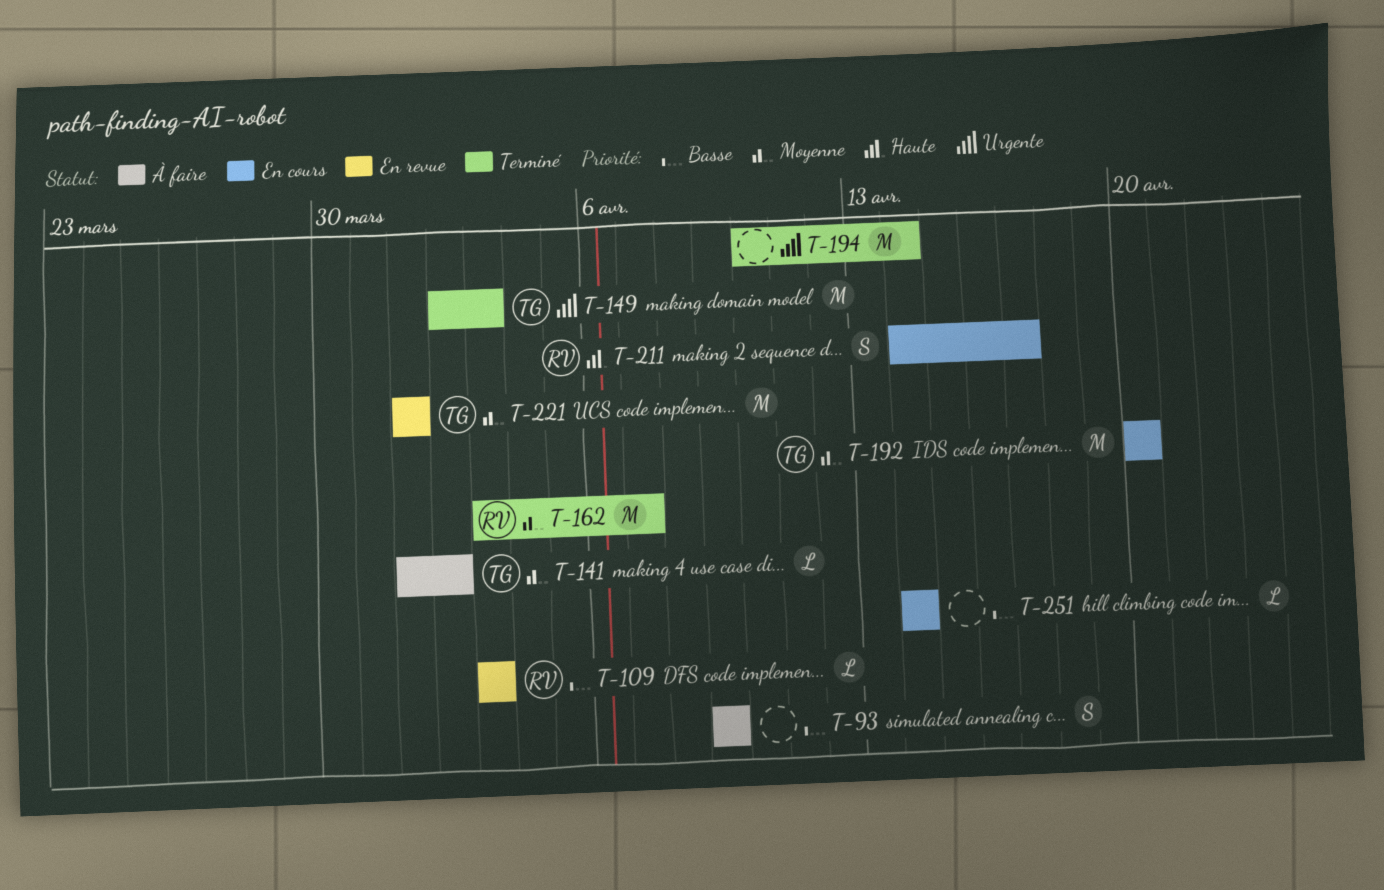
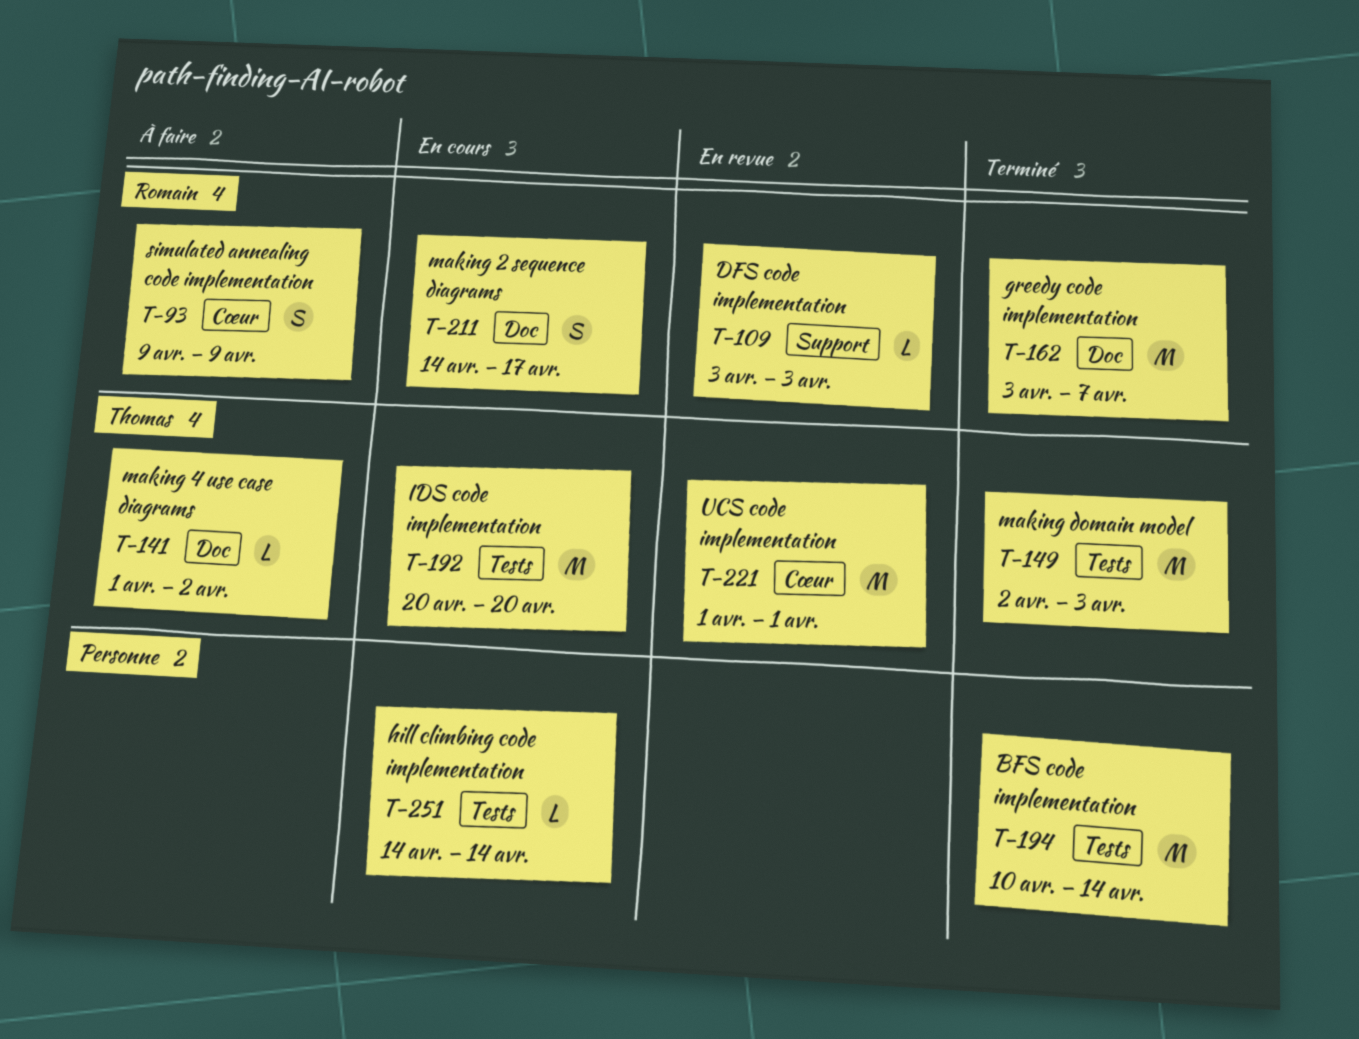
T-93, owner: none -> Romain

